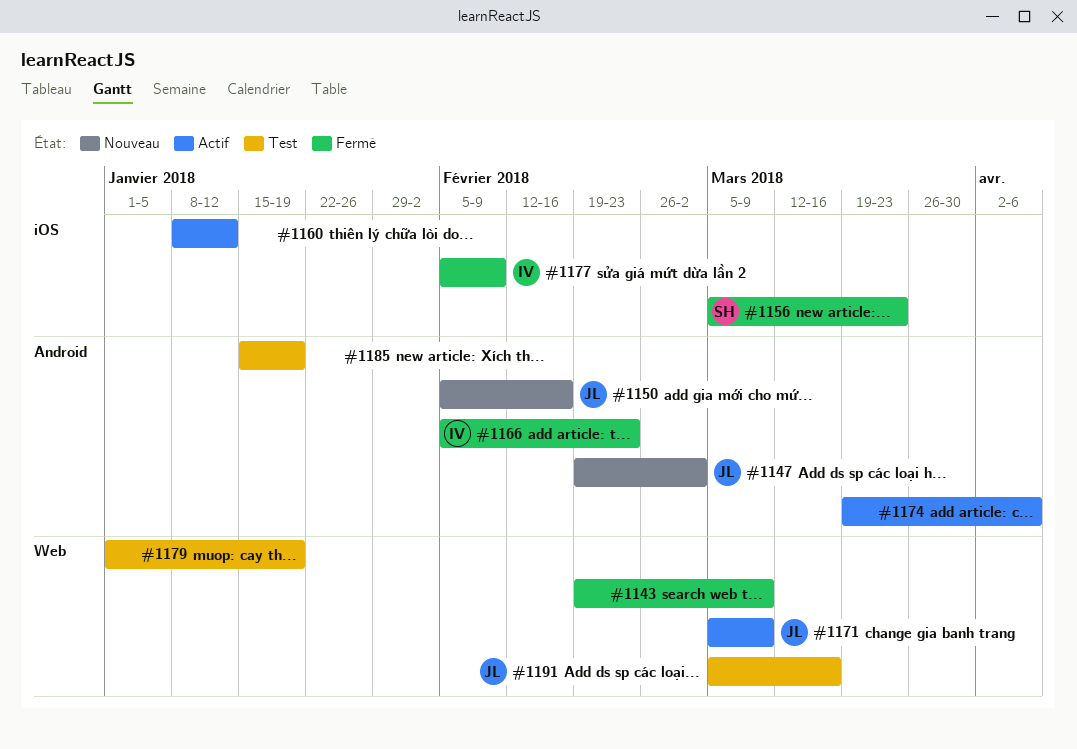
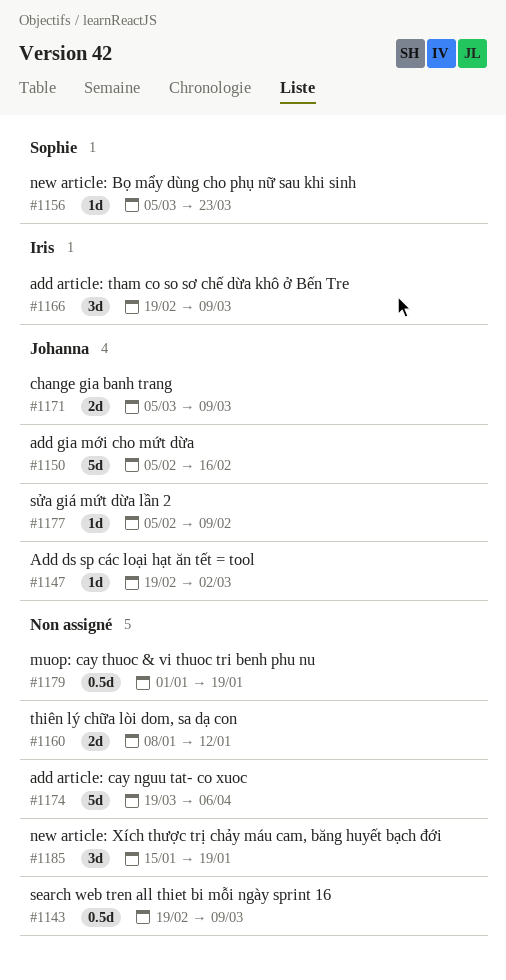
#1166, start: Feb 5 -> Feb 19
#1166, due: Feb 23 -> Mar 9
#1177, owner: Iris -> Johanna
#1191: present -> none

